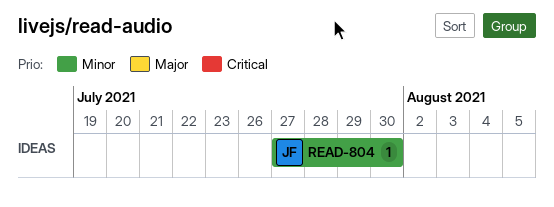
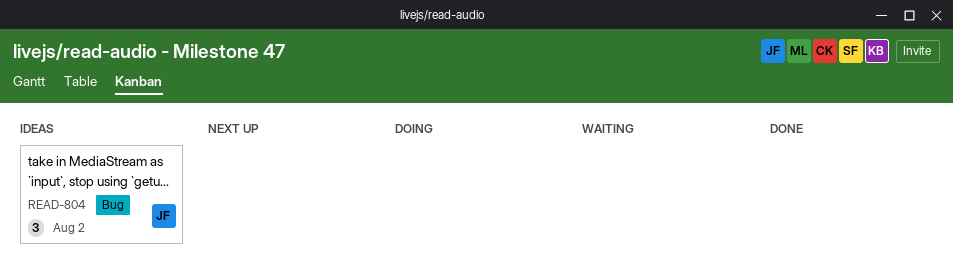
READ-804, estimate: 1 -> 3
READ-804, due: Jul 30 -> Aug 2

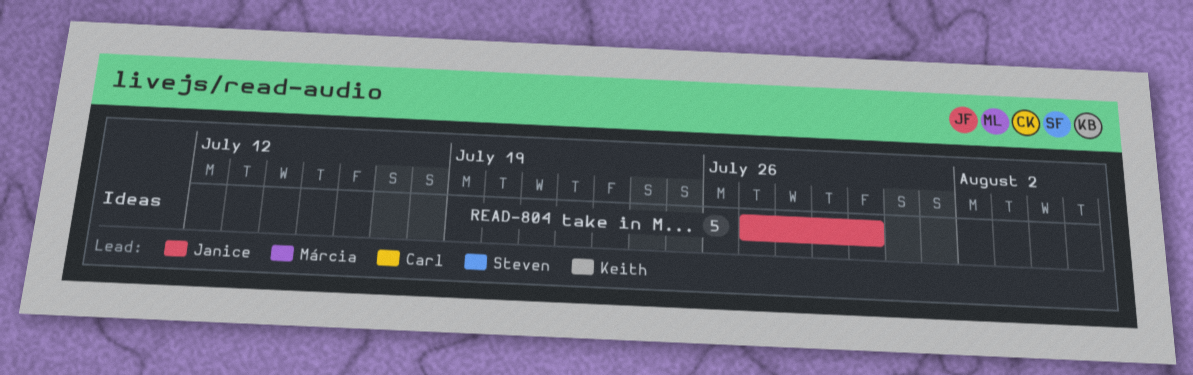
READ-804, estimate: 3 -> 5
READ-804, due: Aug 2 -> Jul 30

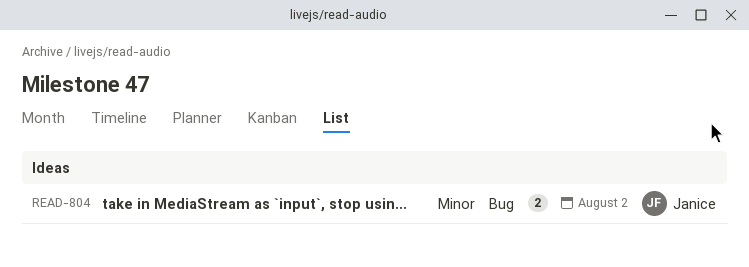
READ-804, estimate: 5 -> 2
READ-804, due: Jul 30 -> Aug 2

